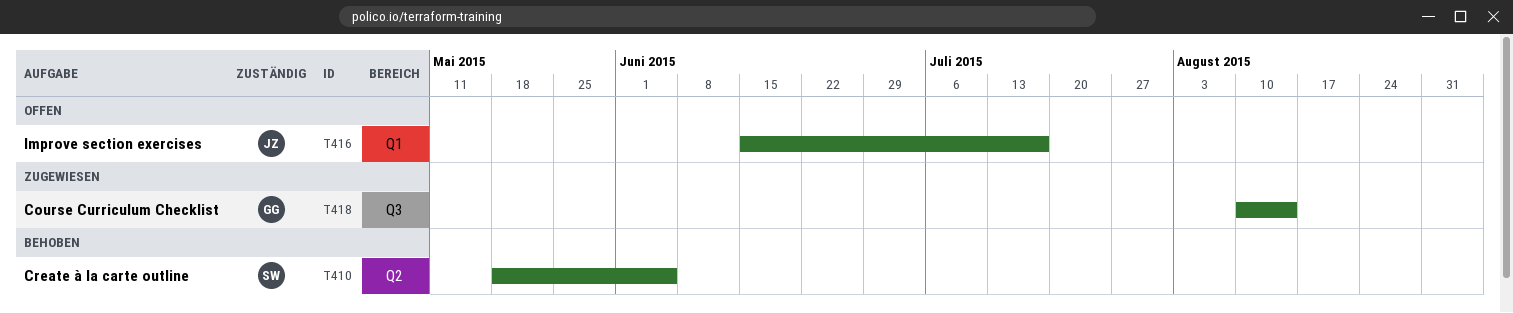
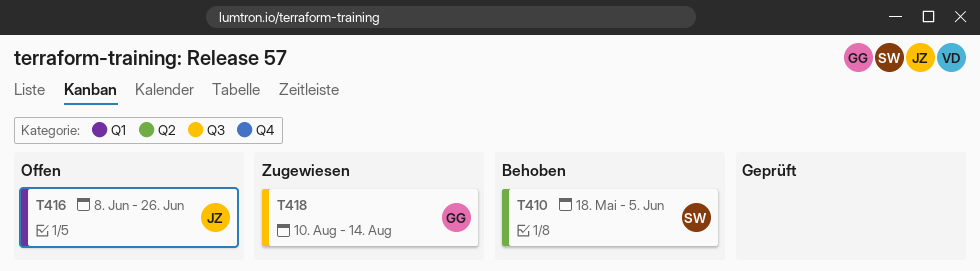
T416, start: Jun 15 -> Jun 8
T416, due: Jul 17 -> Jun 26

